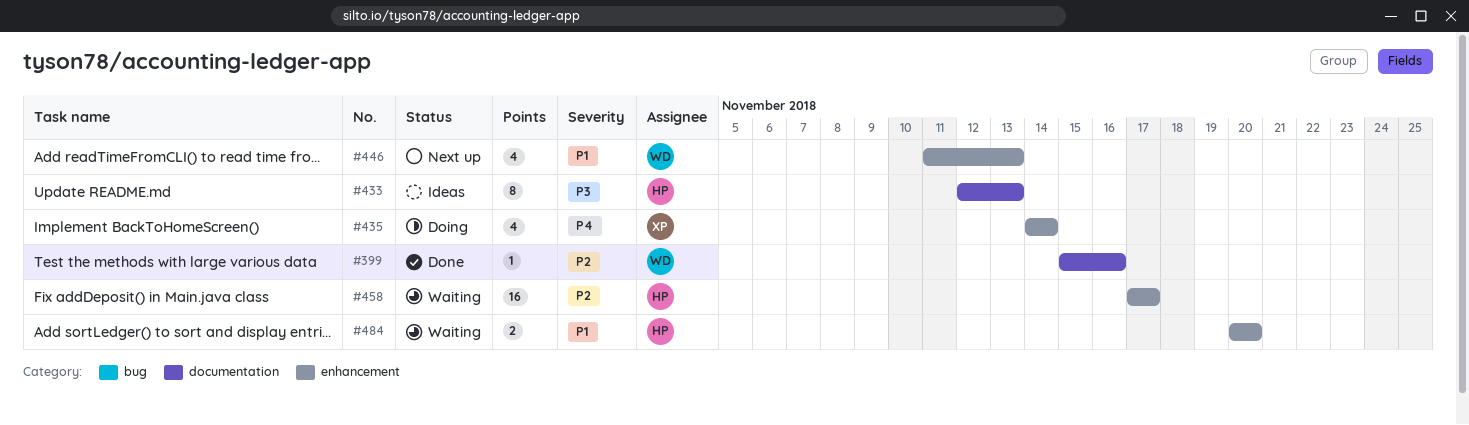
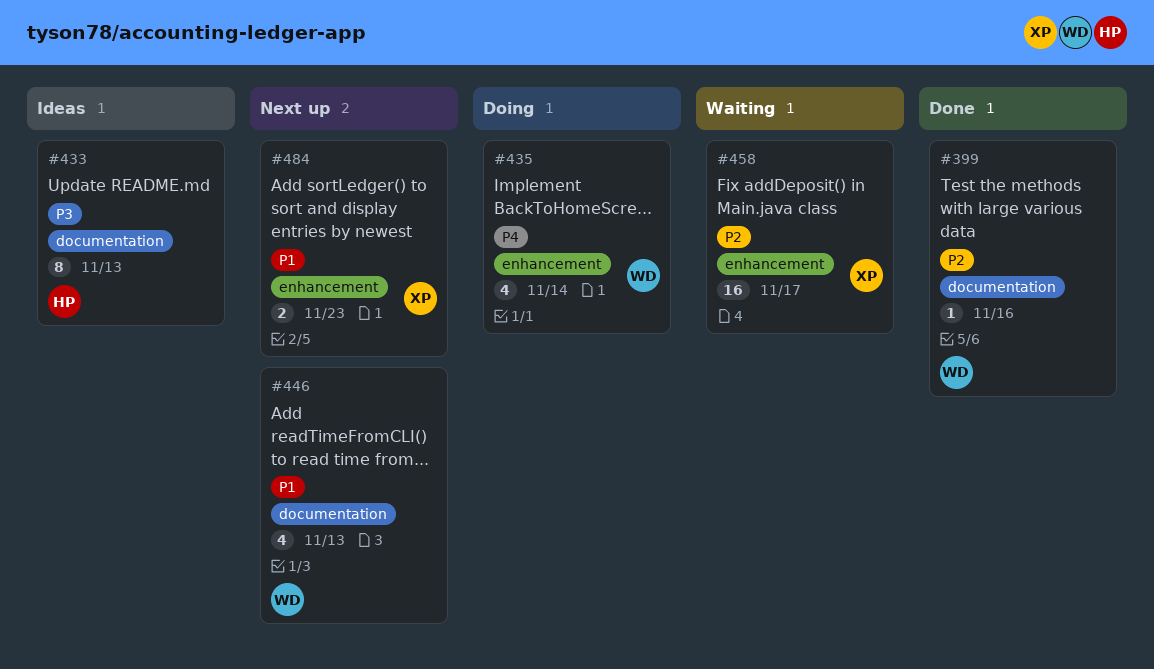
#435, owner: XP -> WD
#446, label: enhancement -> documentation
#458, owner: HP -> XP
#484, status: Waiting -> Next up
#484, owner: HP -> XP
#484, due: Nov 20 -> Nov 23

